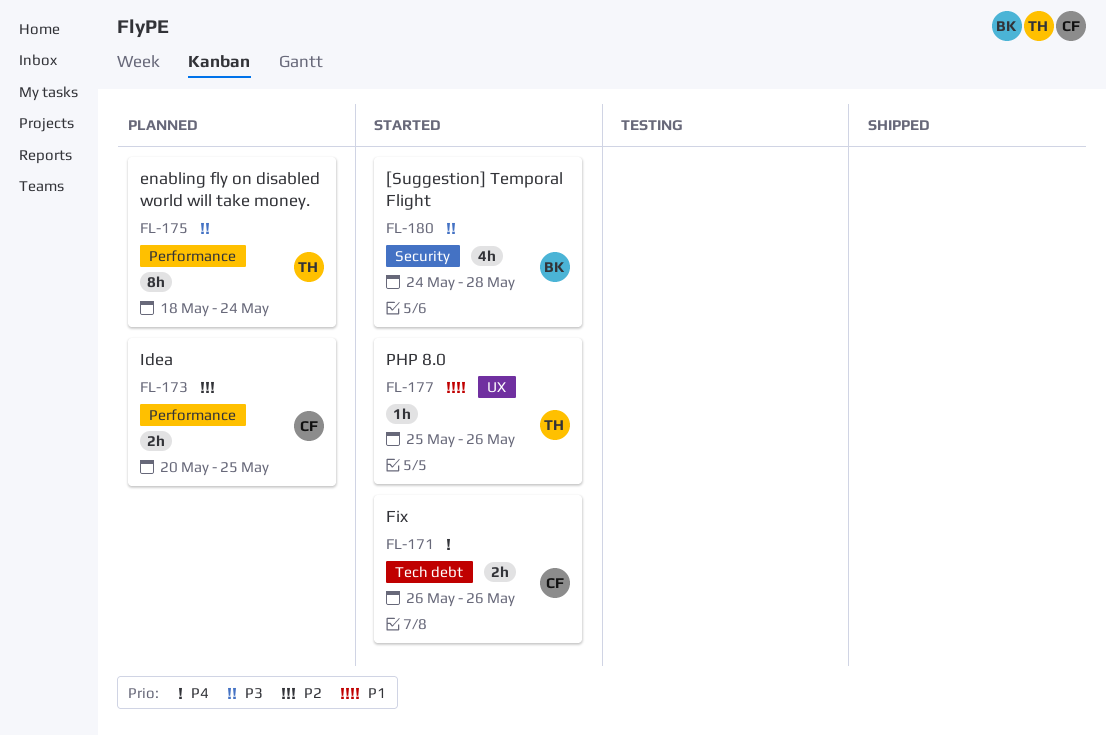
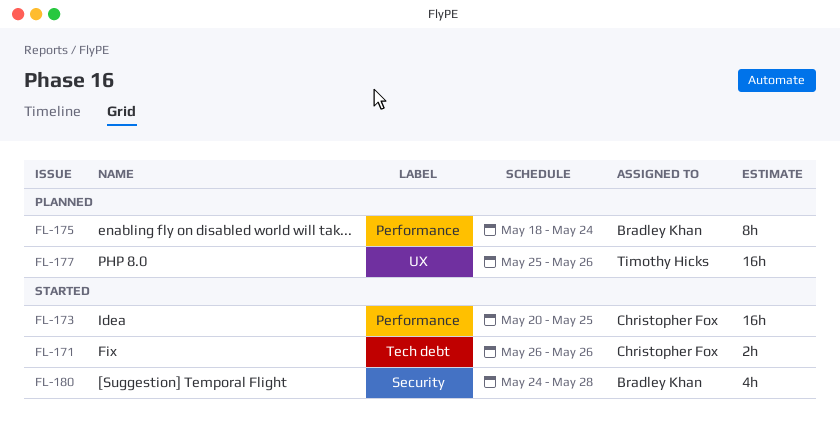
FL-173, status: Planned -> Started
FL-173, estimate: 2h -> 16h
FL-175, owner: Timothy Hicks -> Bradley Khan
FL-177, status: Started -> Planned
FL-177, estimate: 1h -> 16h

